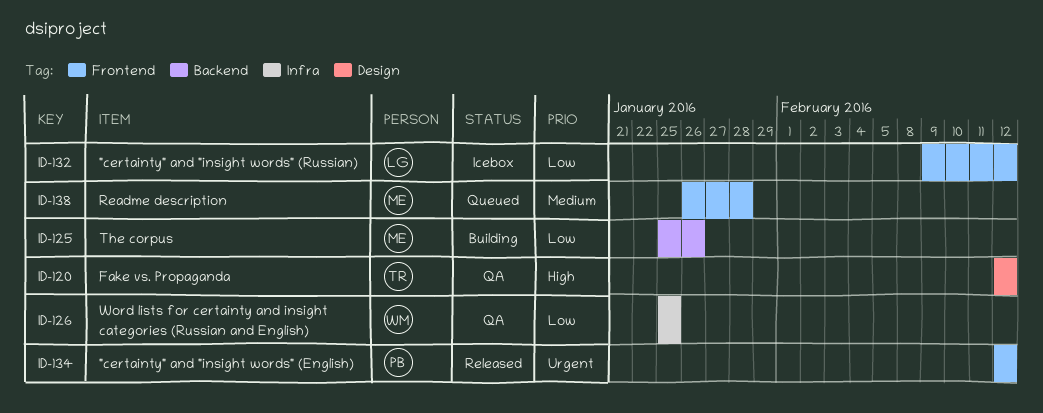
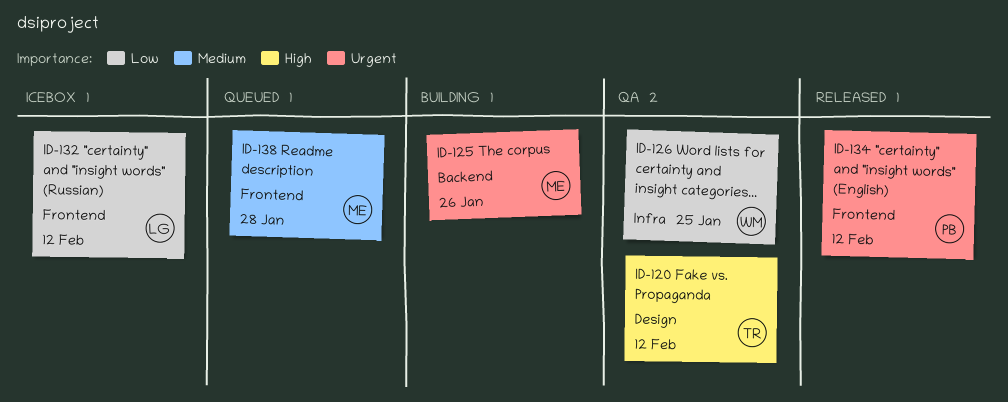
ID-125, priority: Low -> Urgent

